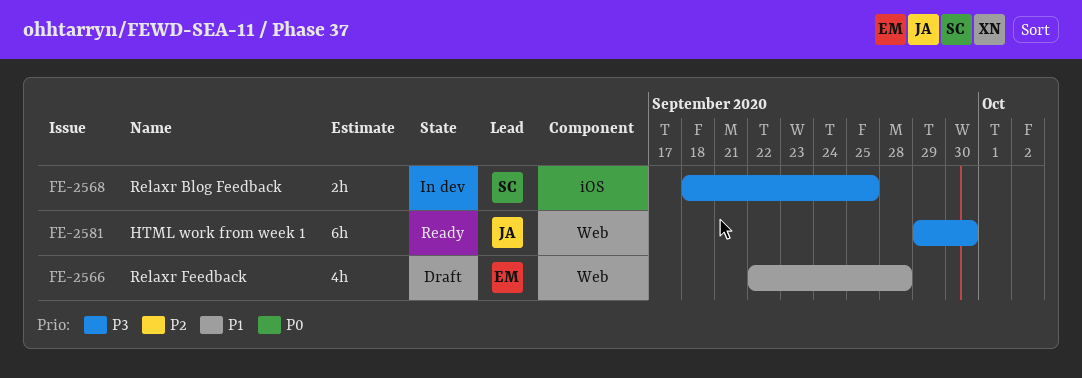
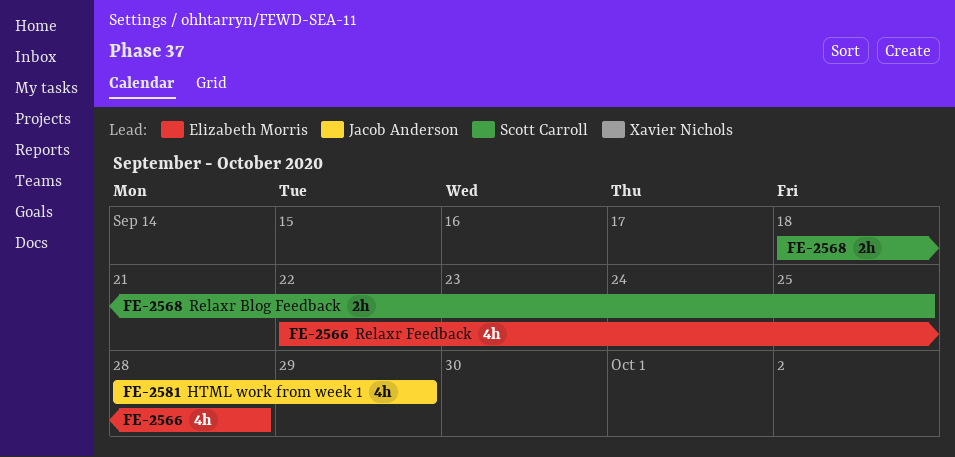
FE-2581, estimate: 6h -> 4h
FE-2581, start: Sep 29 -> Sep 28
FE-2581, due: Sep 30 -> Sep 29

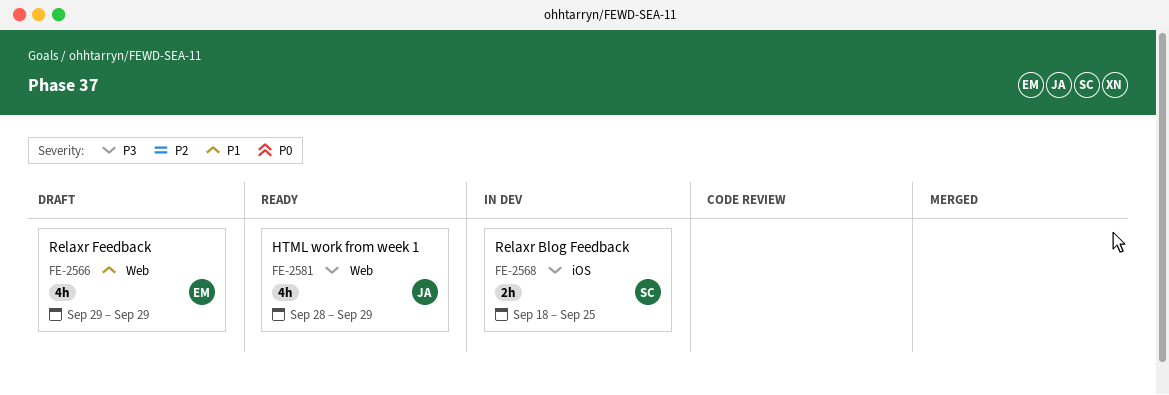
FE-2566, start: Sep 22 -> Sep 29
FE-2566, due: Sep 28 -> Sep 29

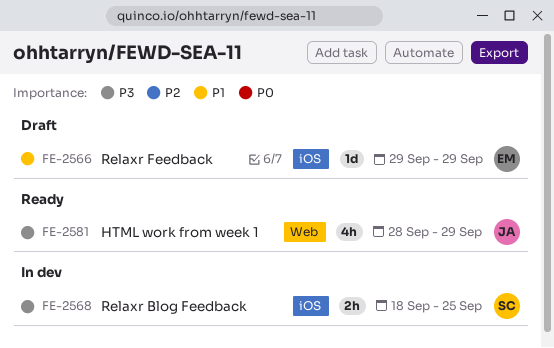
FE-2566, label: Web -> iOS
FE-2566, estimate: 4h -> 1d

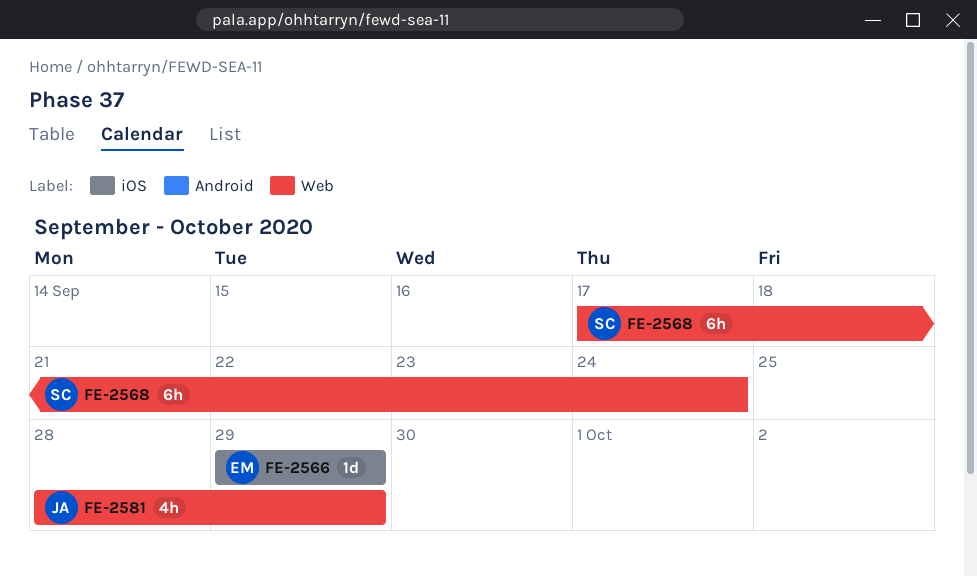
FE-2568, label: iOS -> Web
FE-2568, estimate: 2h -> 6h
FE-2568, start: Sep 18 -> Sep 17
FE-2568, due: Sep 25 -> Sep 24

